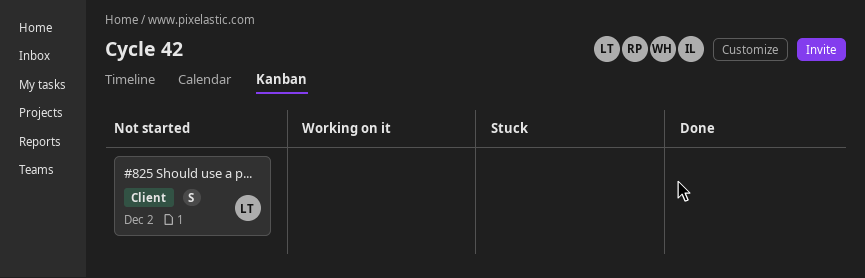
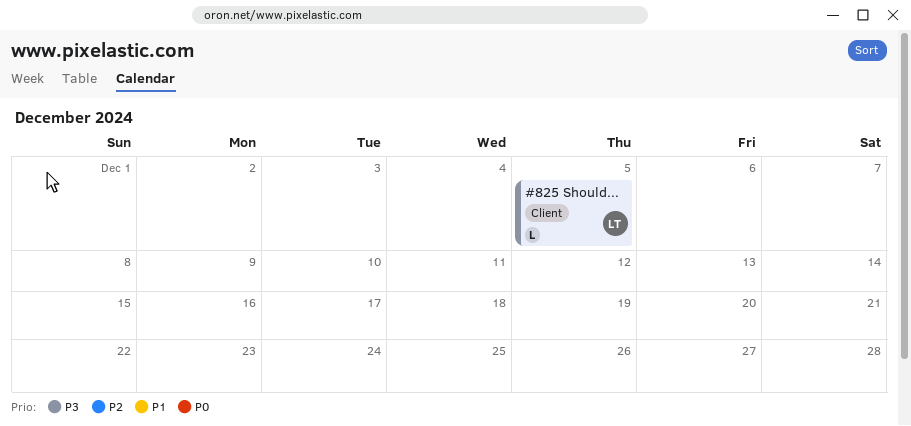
#825, estimate: S -> L
#825, due: Dec 2 -> Dec 5

